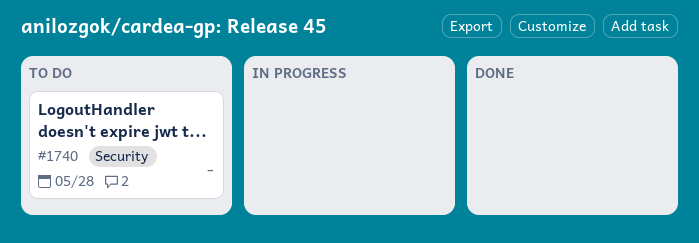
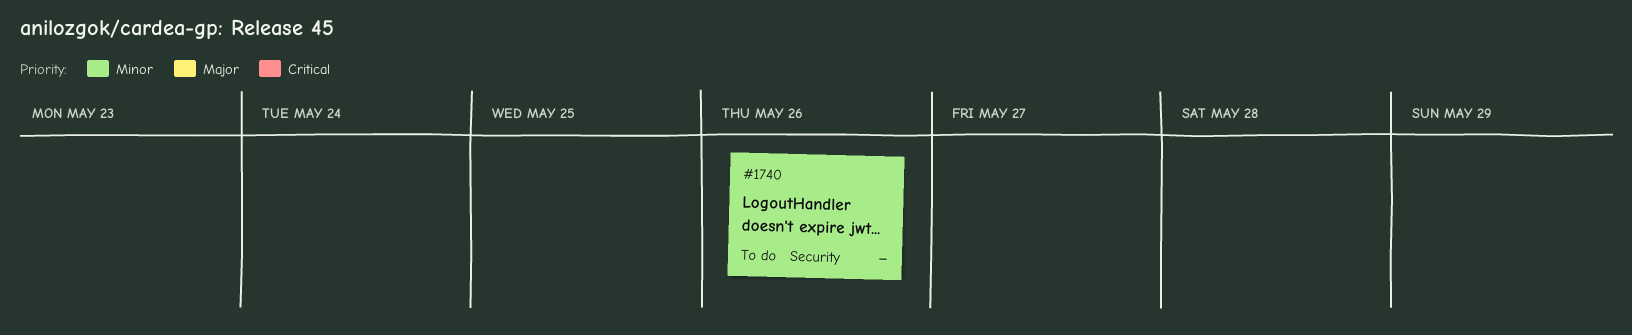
#1740, due: May 28 -> May 26

